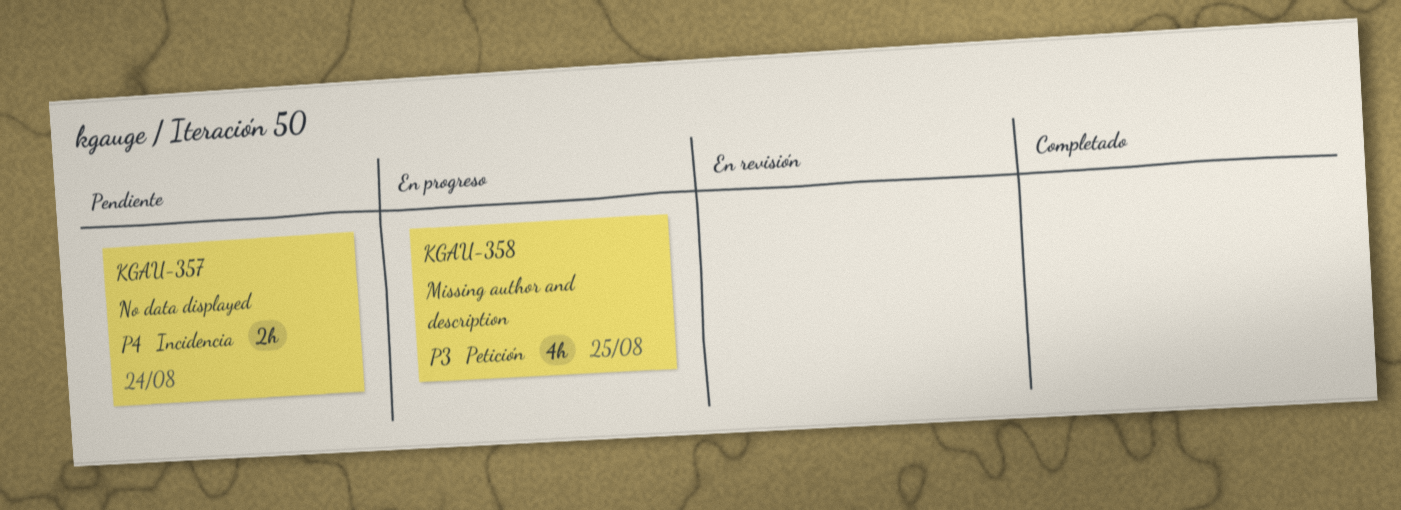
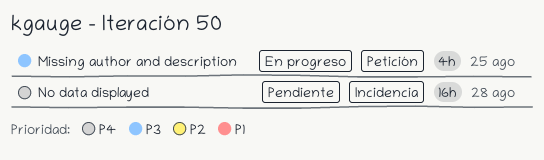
No data displayed, estimate: 2h -> 16h
No data displayed, due: Aug 24 -> Aug 28

